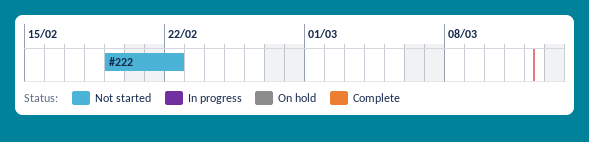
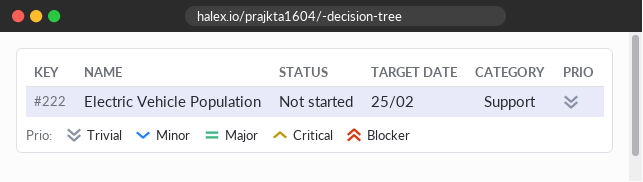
#222, due: Feb 22 -> Feb 25

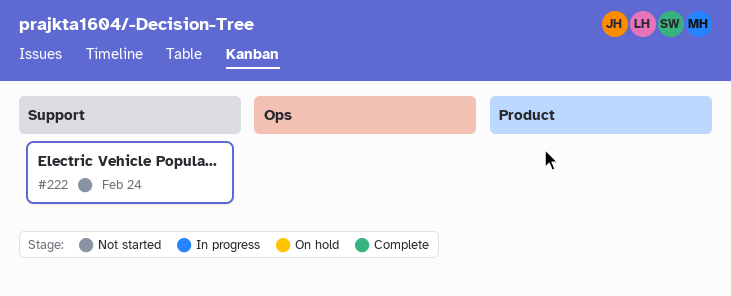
#222, due: Feb 25 -> Feb 24

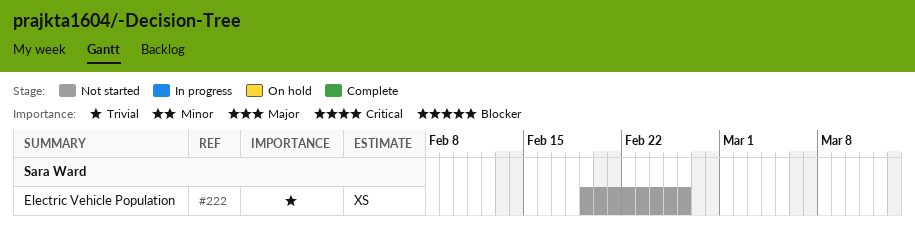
#222, due: Feb 24 -> Feb 26

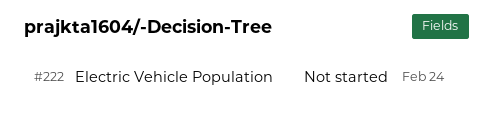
#222, due: Feb 26 -> Feb 24

